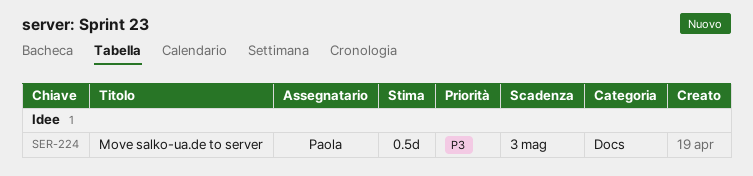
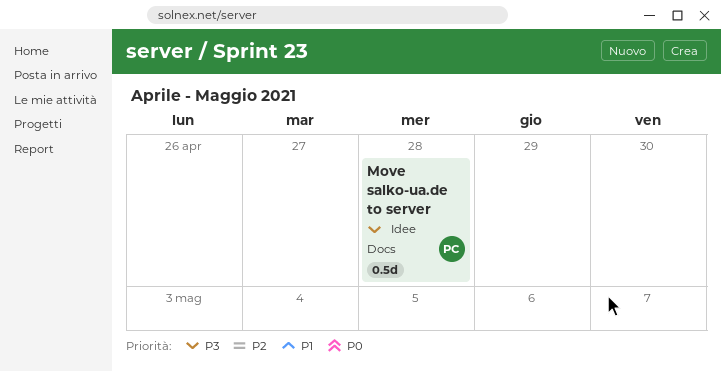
Move salko-ua.de to server, due: May 3 -> Apr 28

